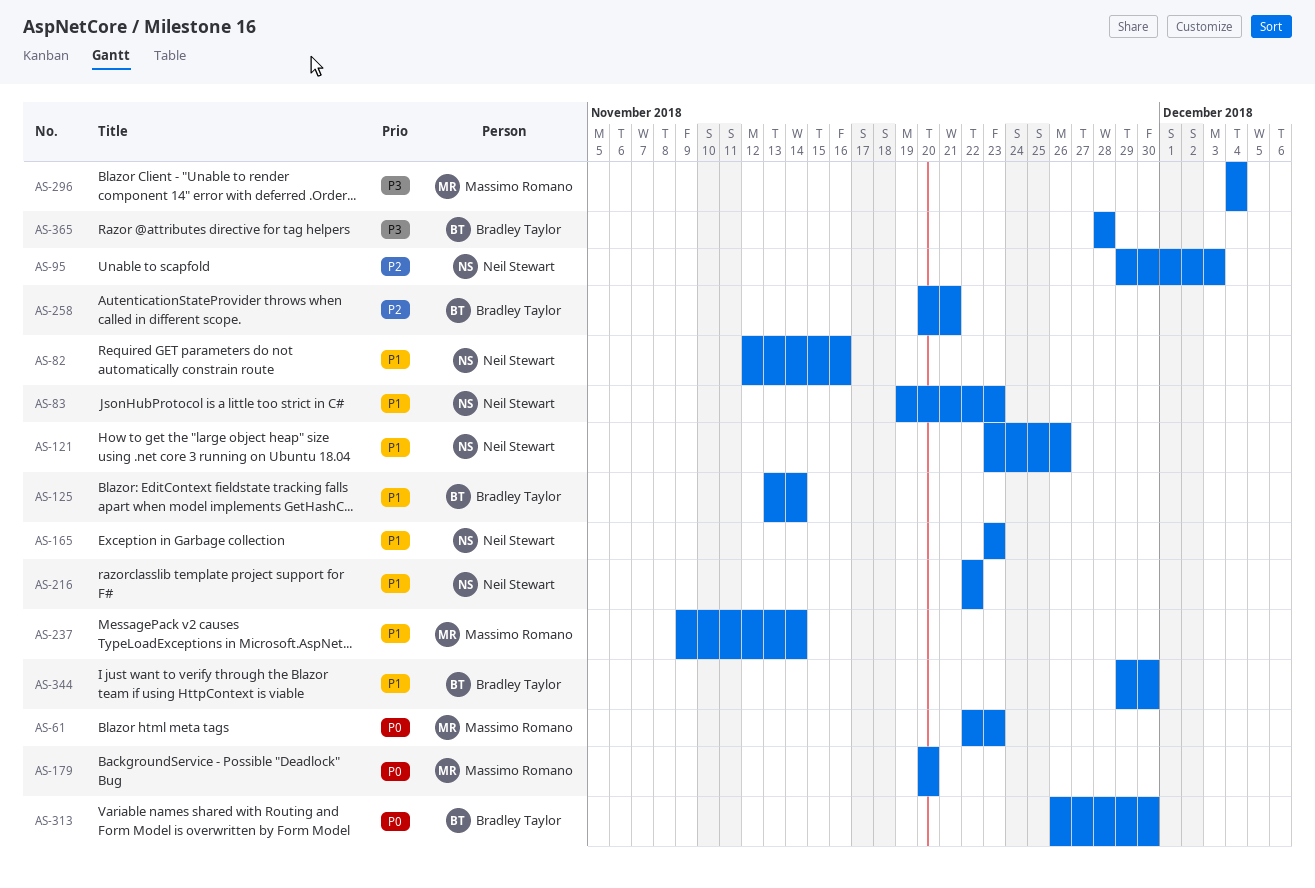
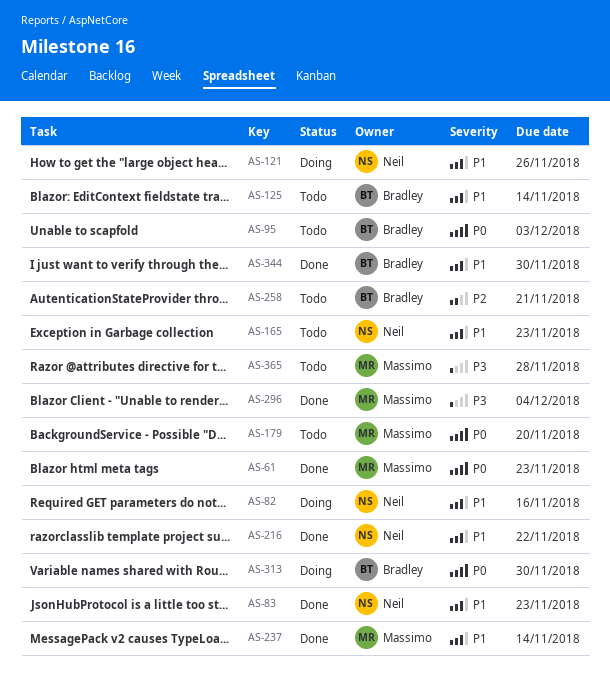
AS-95, owner: Neil Stewart -> Bradley Taylor
AS-95, priority: P2 -> P0
AS-365, owner: Bradley Taylor -> Massimo Romano

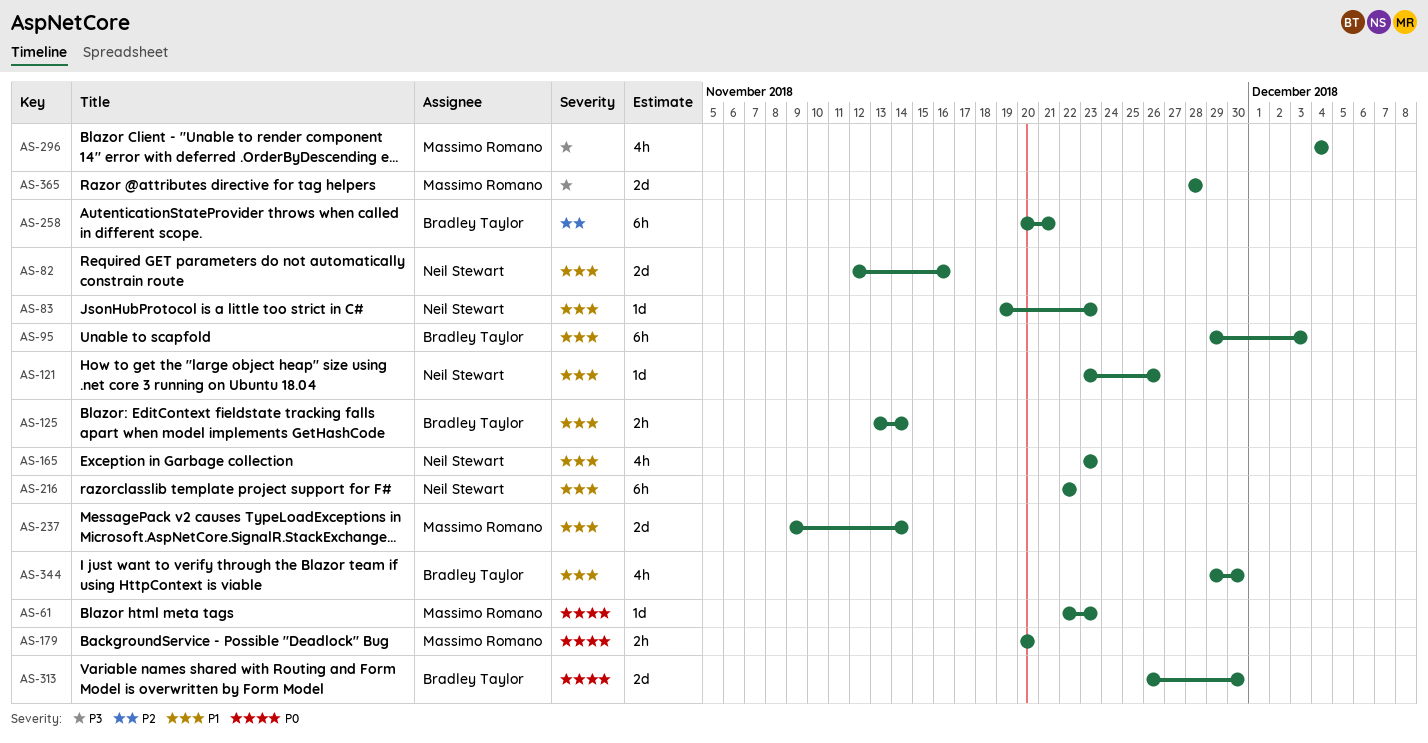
AS-95, priority: P0 -> P1

